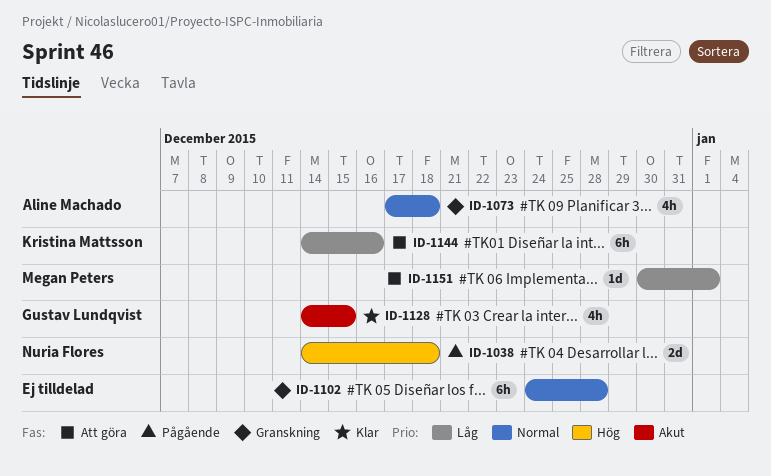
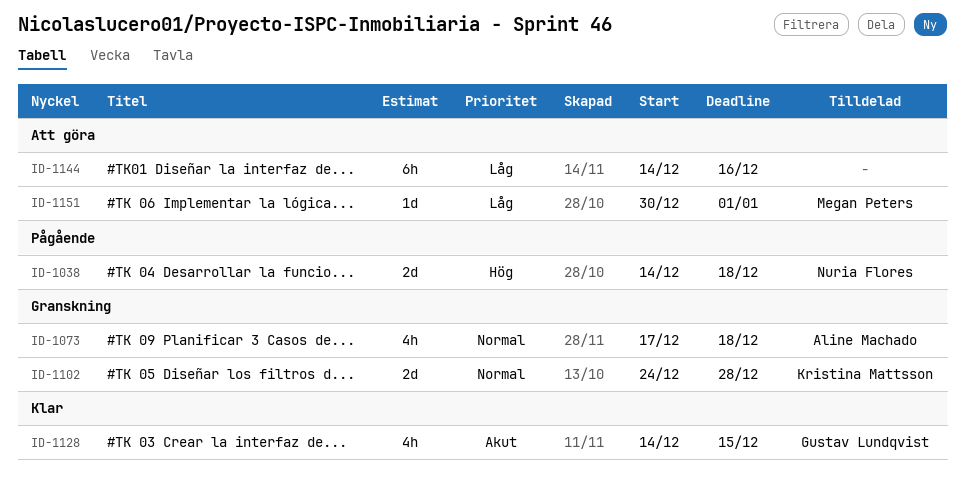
ID-1102, owner: none -> Kristina Mattsson
ID-1102, estimate: 6h -> 2d
ID-1144, owner: Kristina Mattsson -> none

